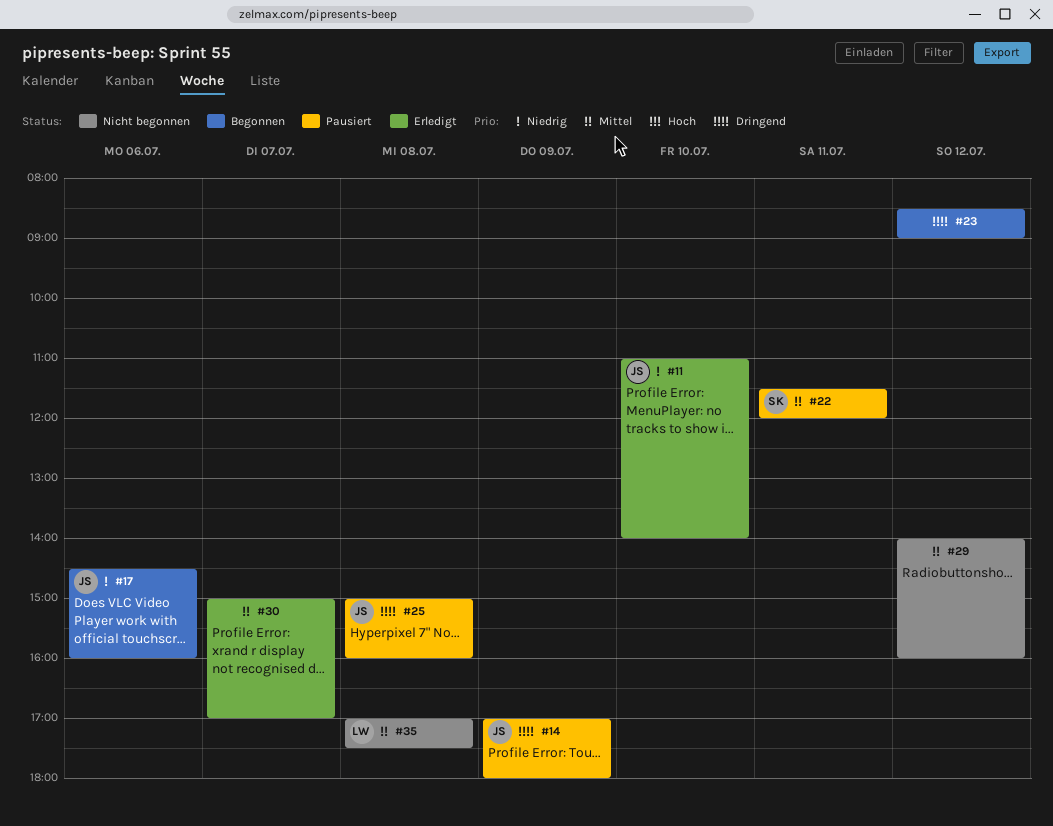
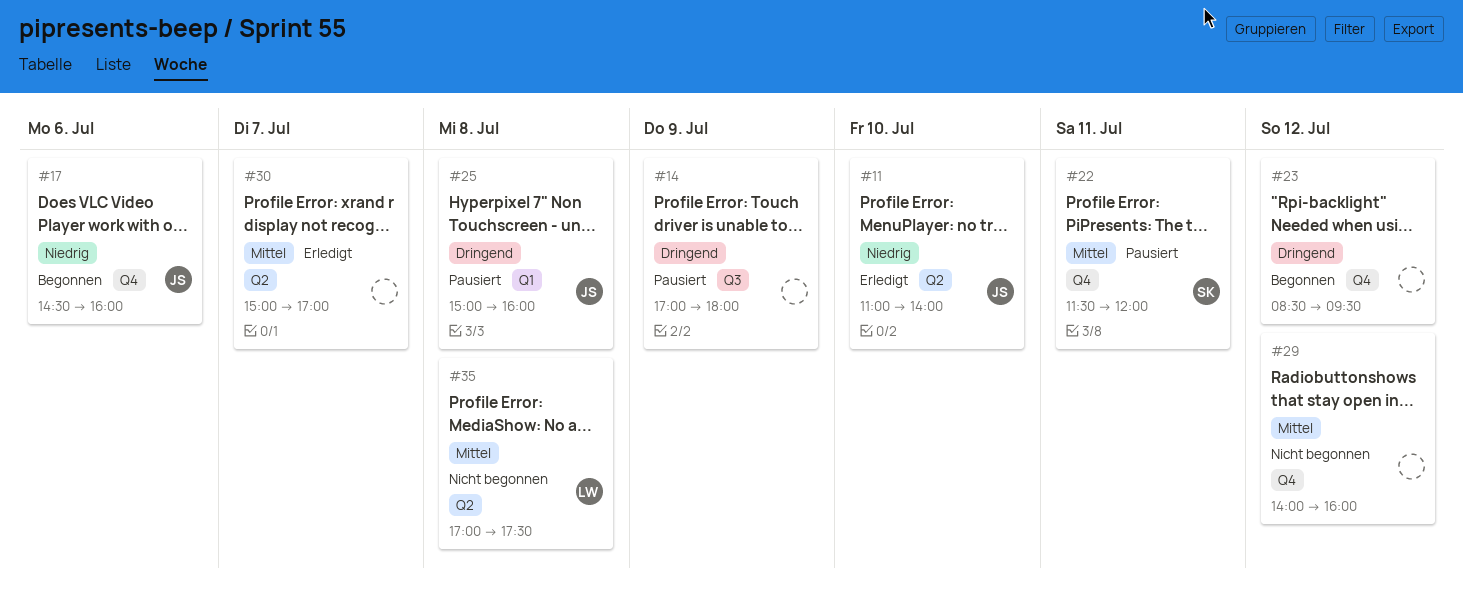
#14, owner: JS -> none
#23, ends: 09:00 -> 09:30

